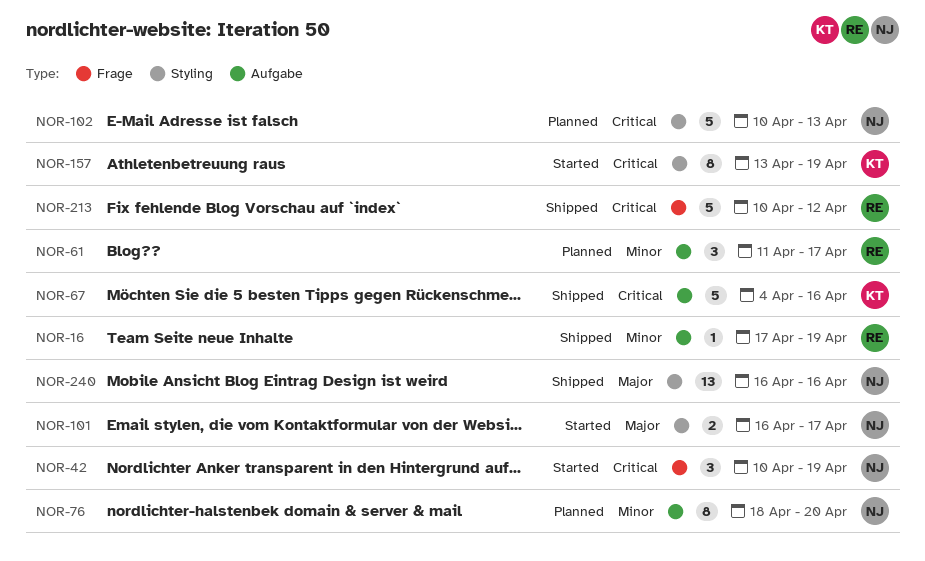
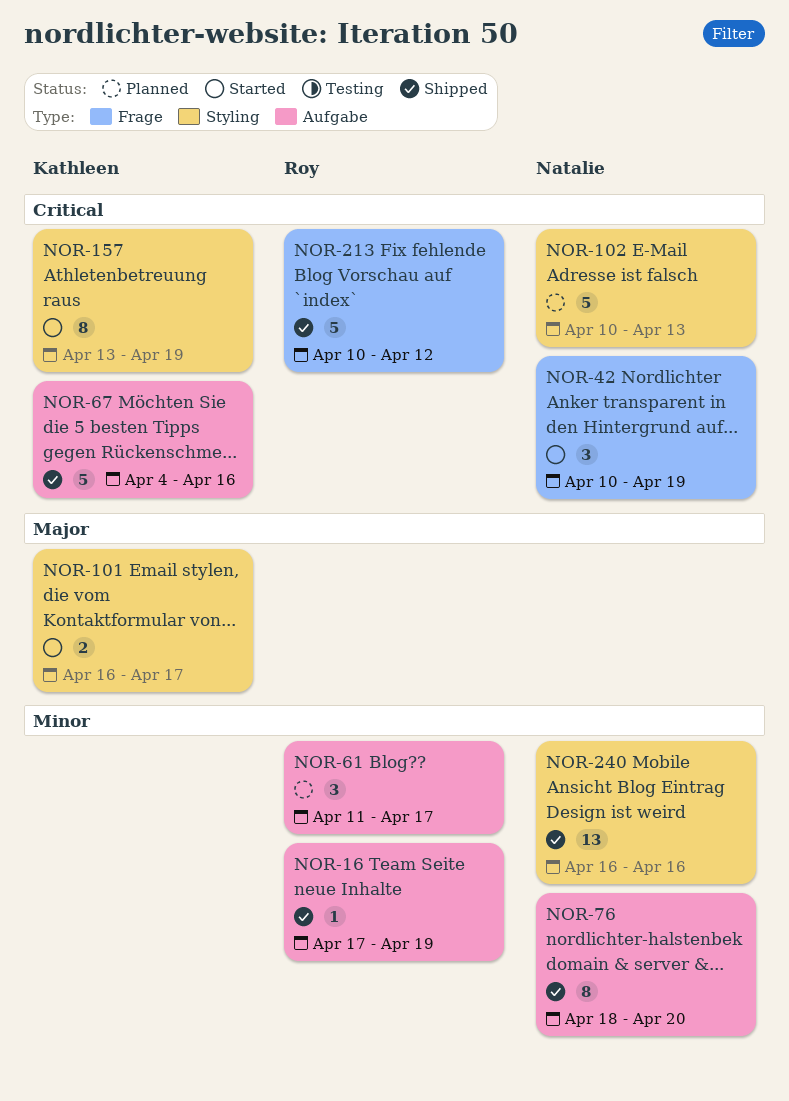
NOR-76, status: Planned -> Shipped
NOR-101, owner: Natalie -> Kathleen
NOR-240, priority: Major -> Minor

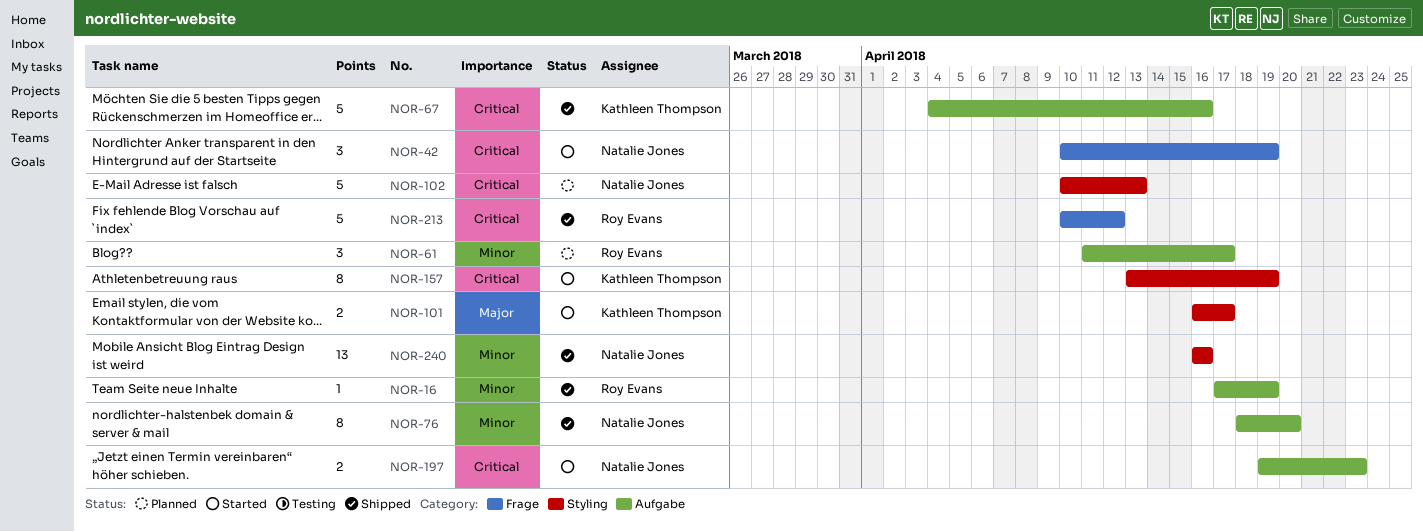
NOR-197: none -> present

